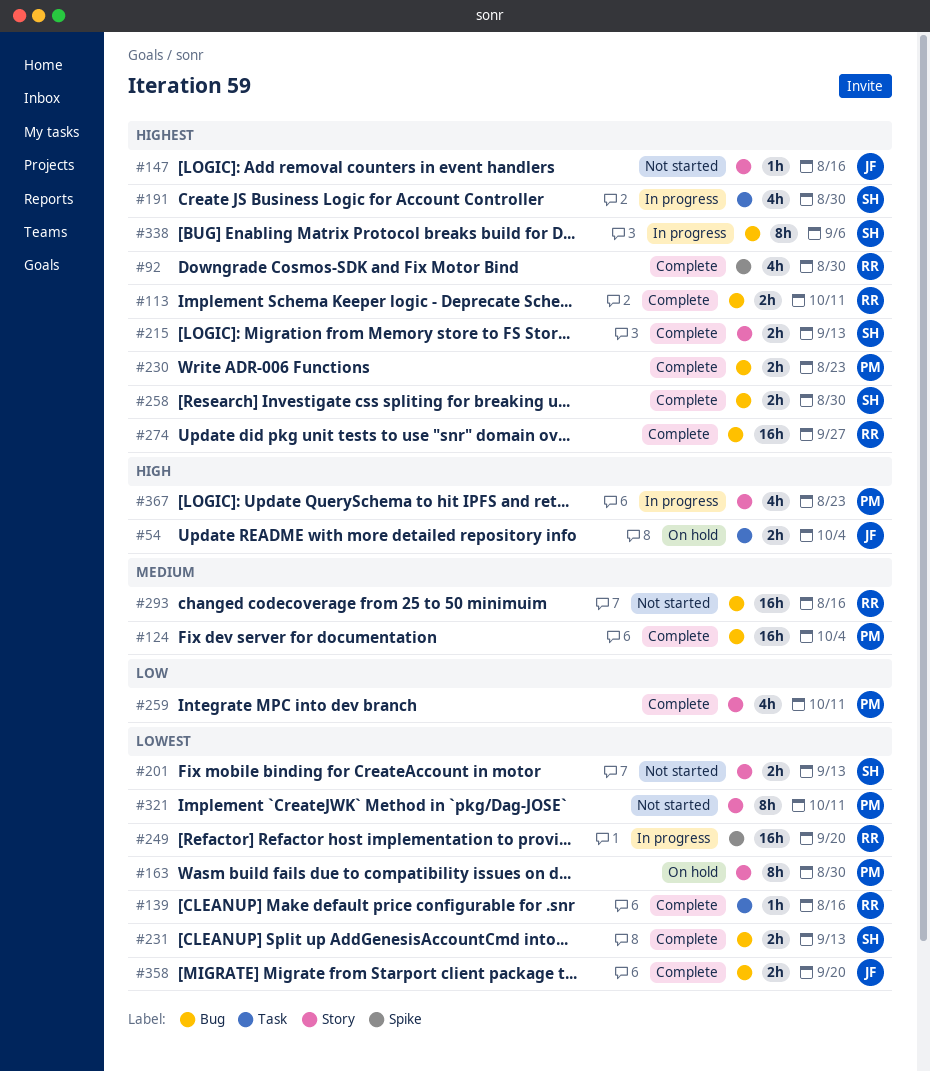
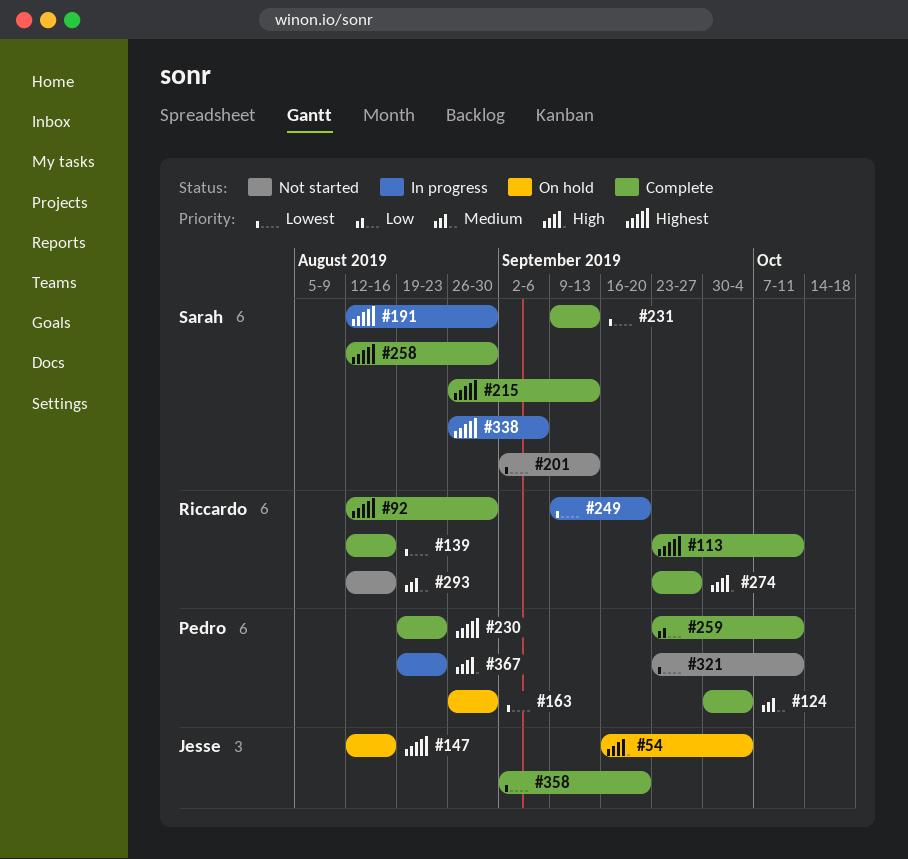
#147, status: Not started -> On hold
#274, priority: Highest -> High

